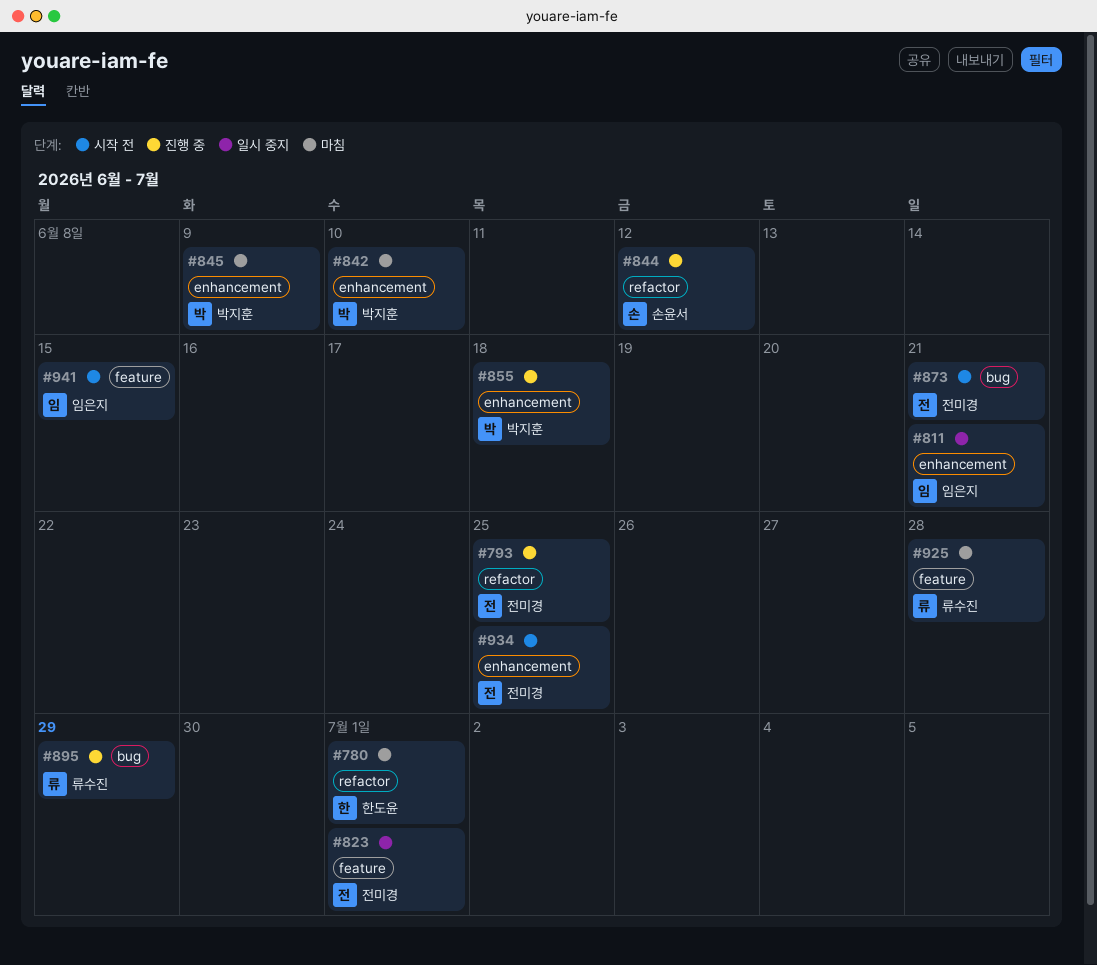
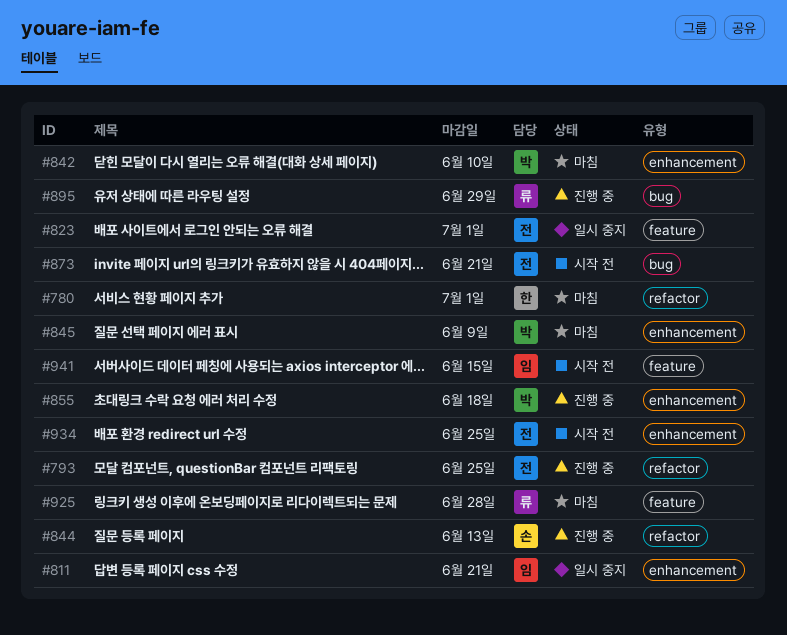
#844, due: Jun 12 -> Jun 13

